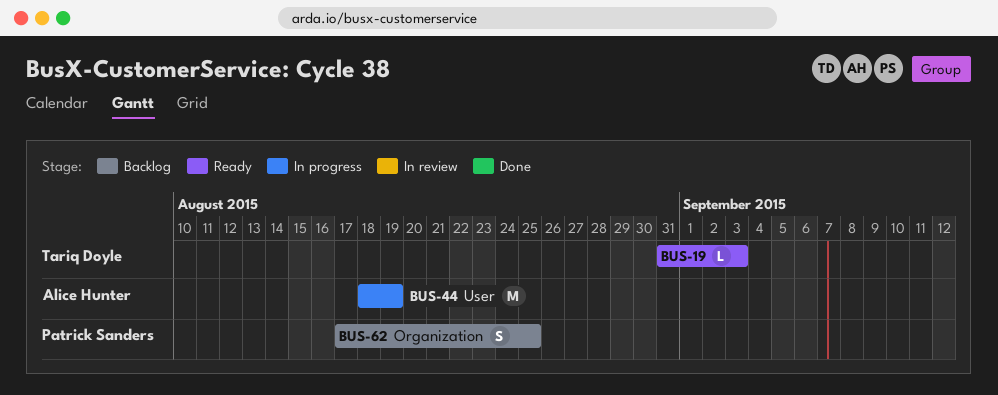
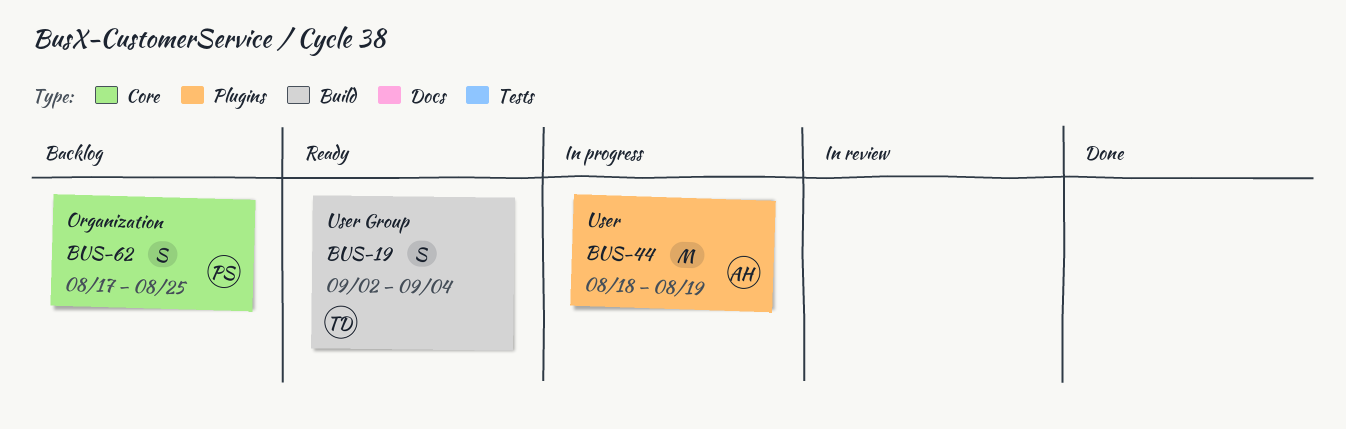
BUS-19, estimate: L -> S
BUS-19, start: Aug 31 -> Sep 2
BUS-19, due: Sep 3 -> Sep 4

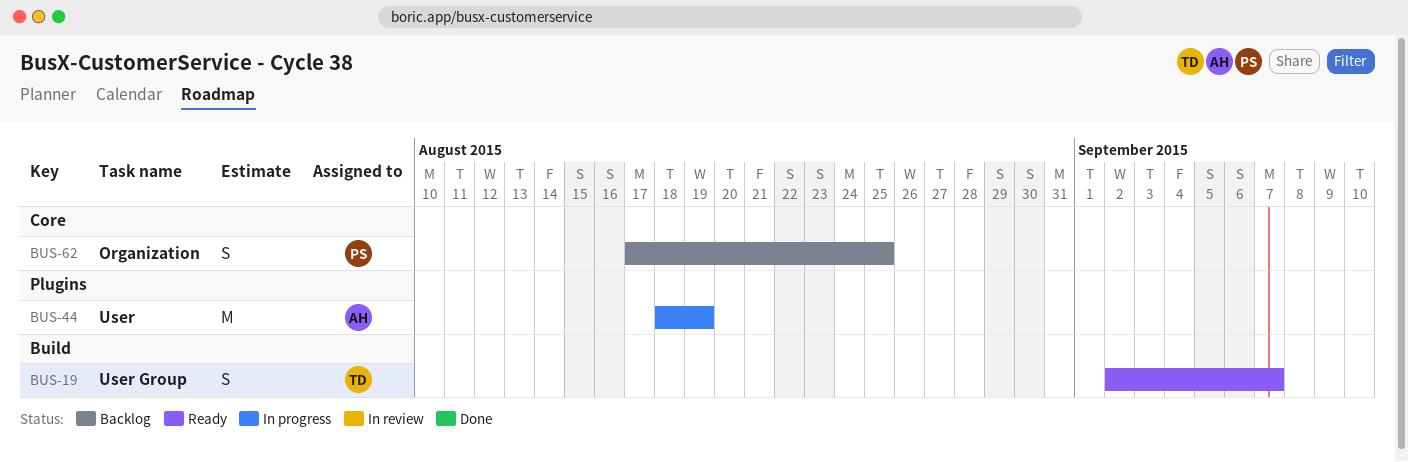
BUS-19, due: Sep 4 -> Sep 7

